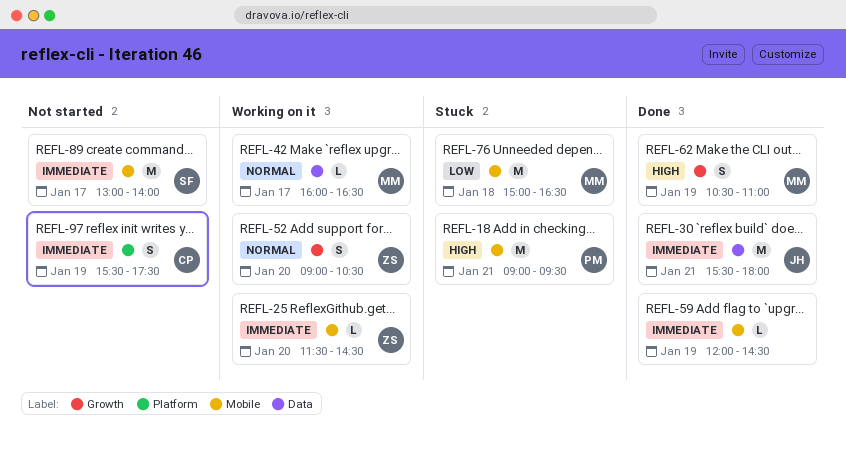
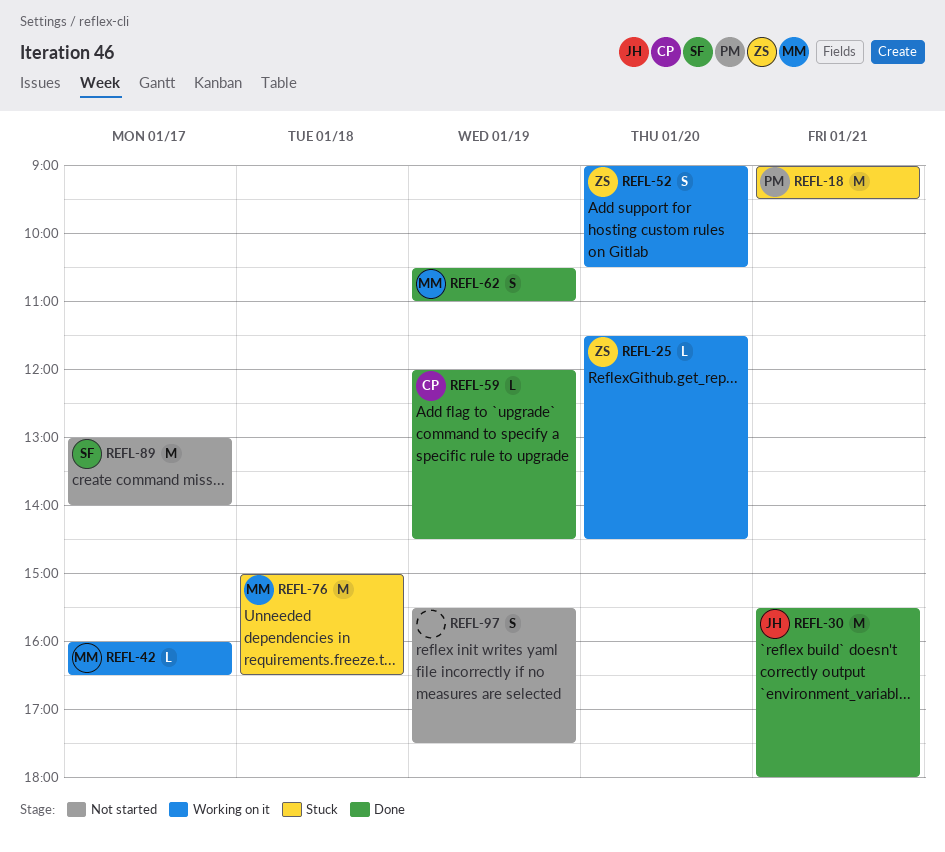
REFL-59, owner: none -> CP
REFL-97, owner: CP -> none

